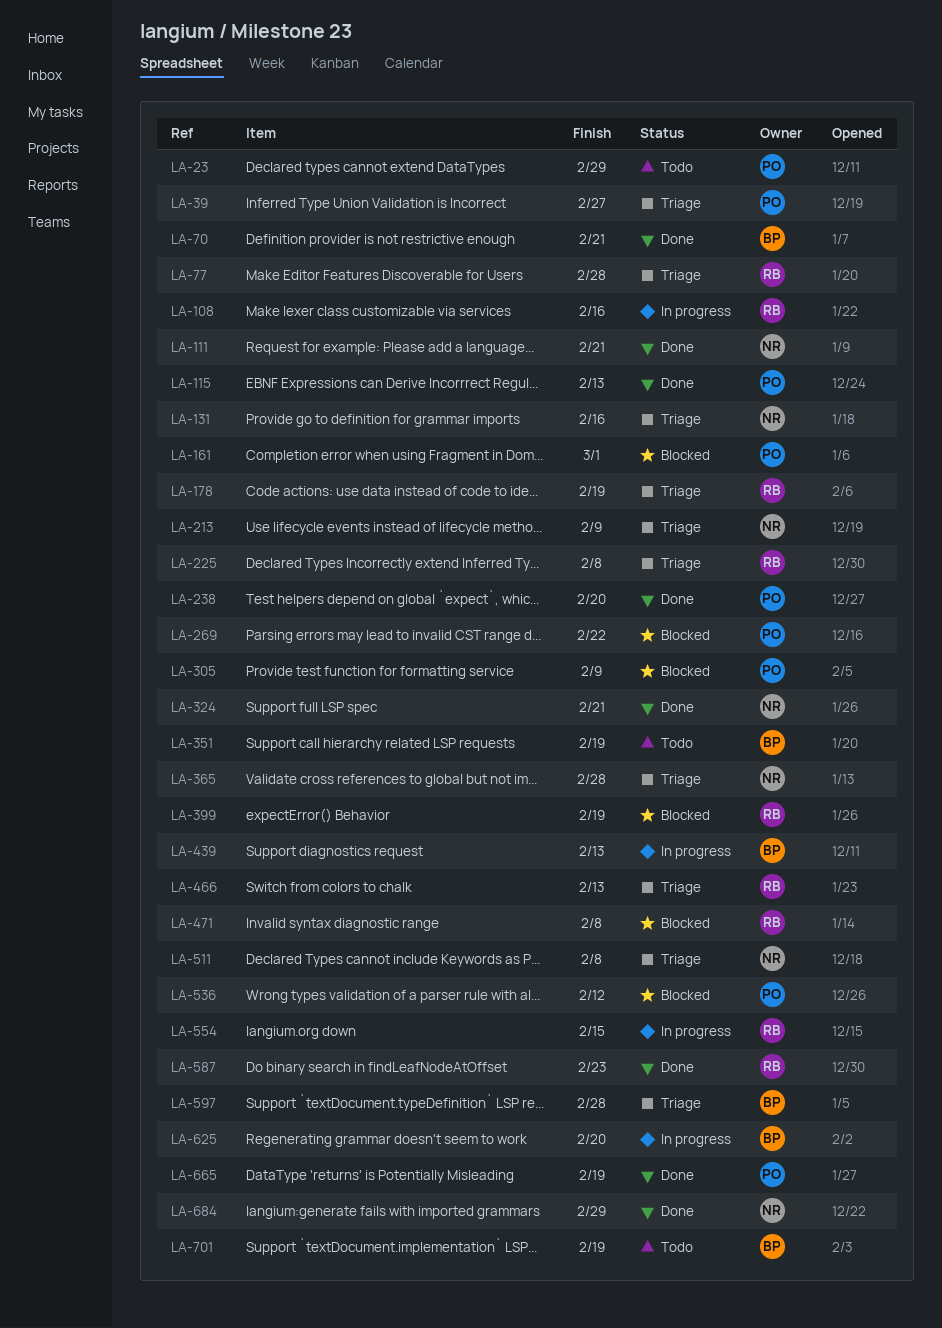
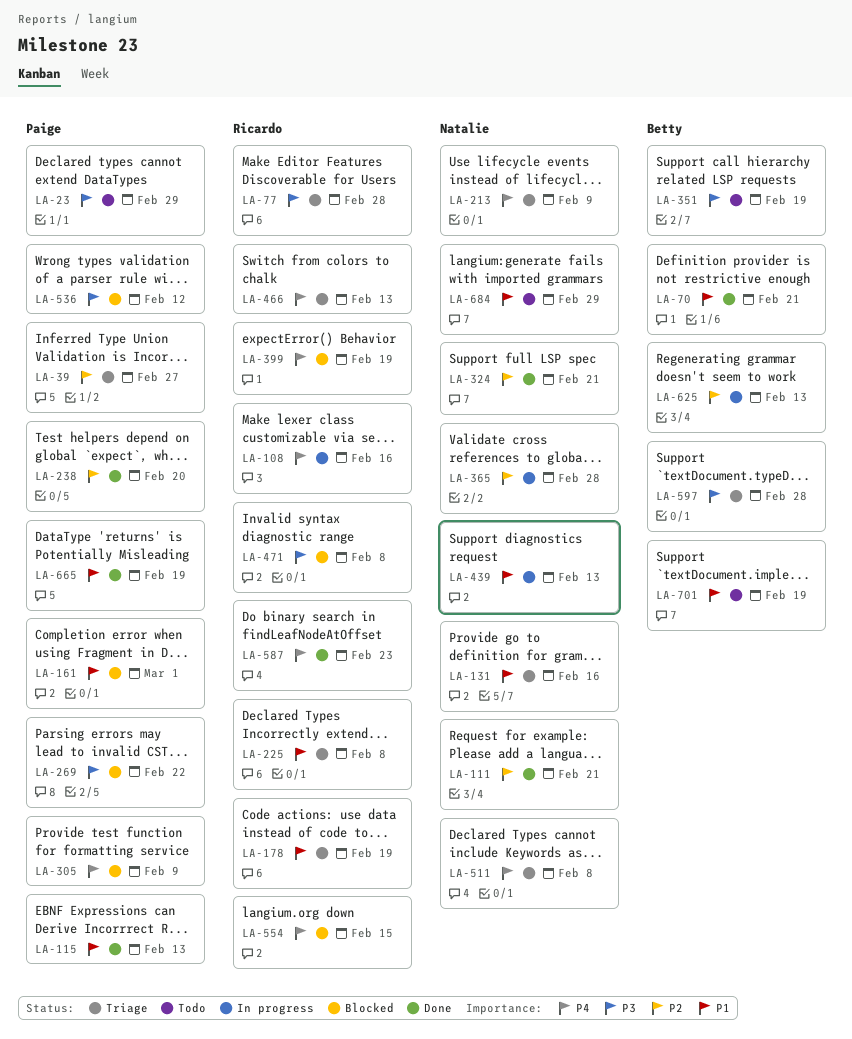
LA-365, status: Triage -> In progress
LA-439, owner: Betty -> Natalie
LA-554, status: In progress -> Blocked
LA-625, due: Feb 20 -> Feb 13
LA-684, status: Done -> Todo

